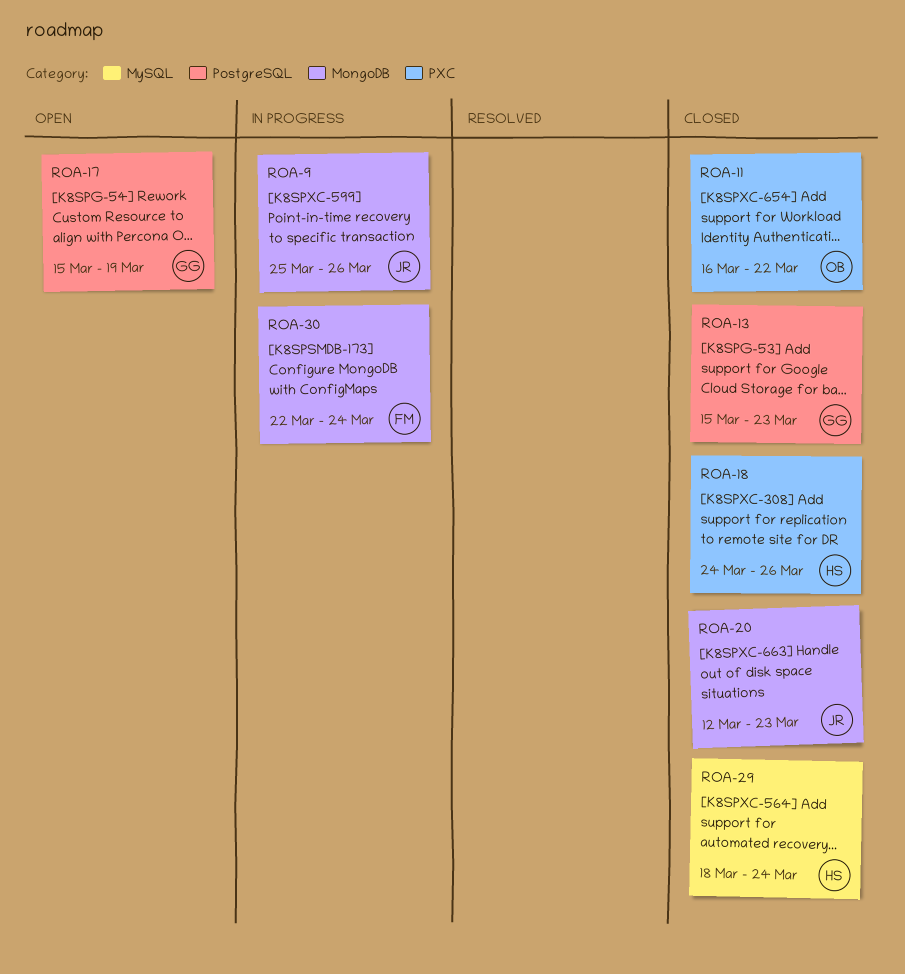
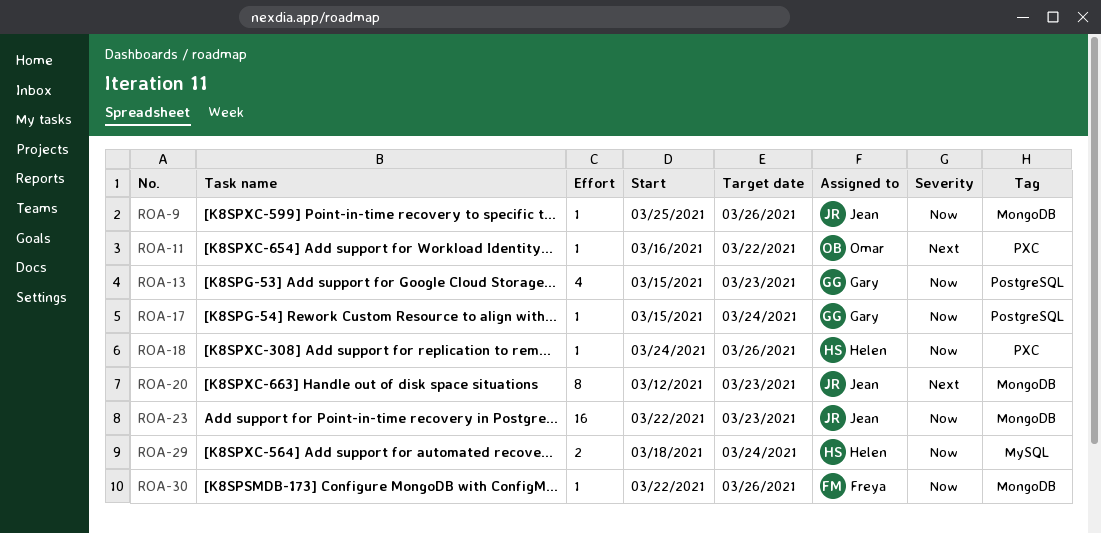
ROA-17, due: Mar 19 -> Mar 24
ROA-23: none -> present
ROA-30, due: Mar 24 -> Mar 26

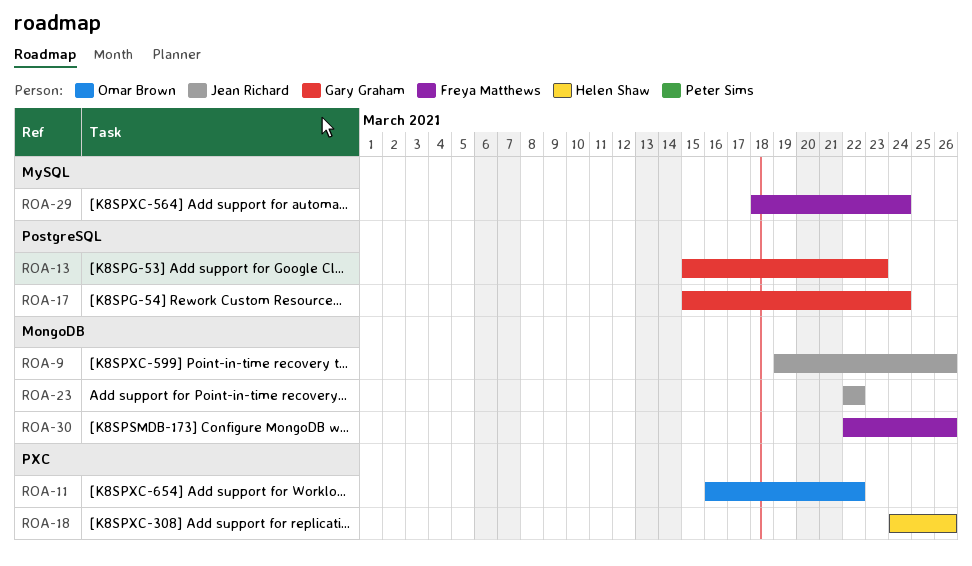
ROA-9, start: Mar 25 -> Mar 19
ROA-20: present -> none
ROA-23, due: Mar 23 -> Mar 22
ROA-29, owner: Helen Shaw -> Freya Matthews

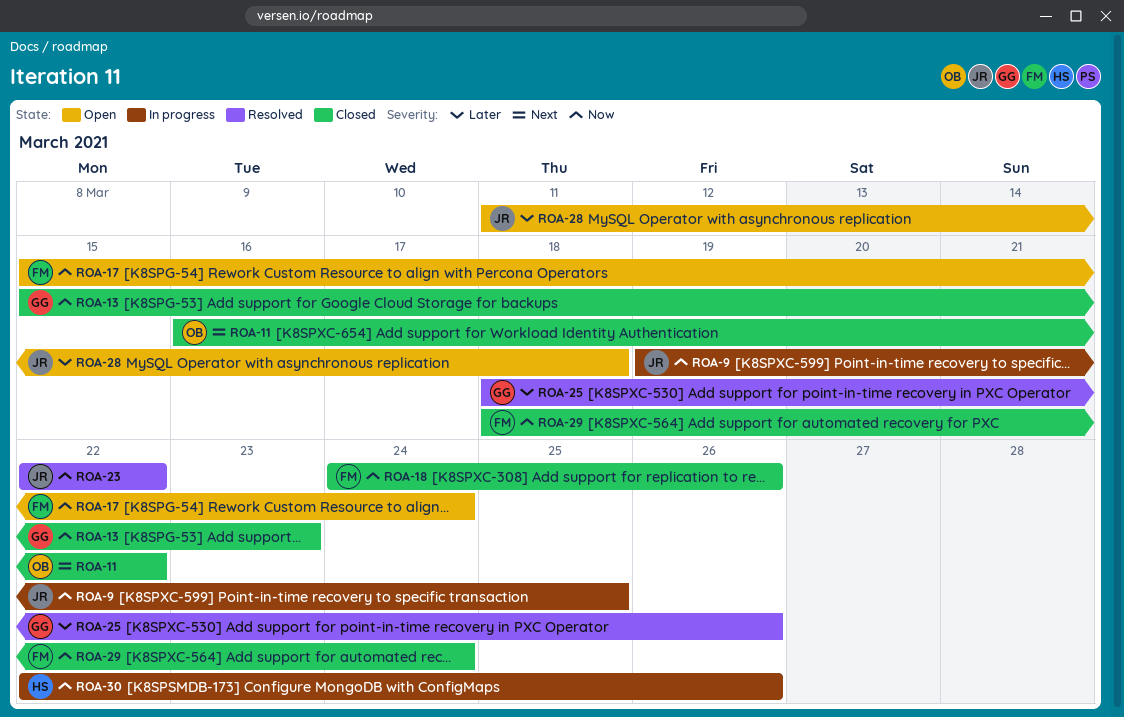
ROA-9, due: Mar 26 -> Mar 25
ROA-17, owner: Gary Graham -> Freya Matthews
ROA-18, owner: Helen Shaw -> Freya Matthews
ROA-25: none -> present
ROA-28: none -> present
ROA-30, owner: Freya Matthews -> Helen Shaw

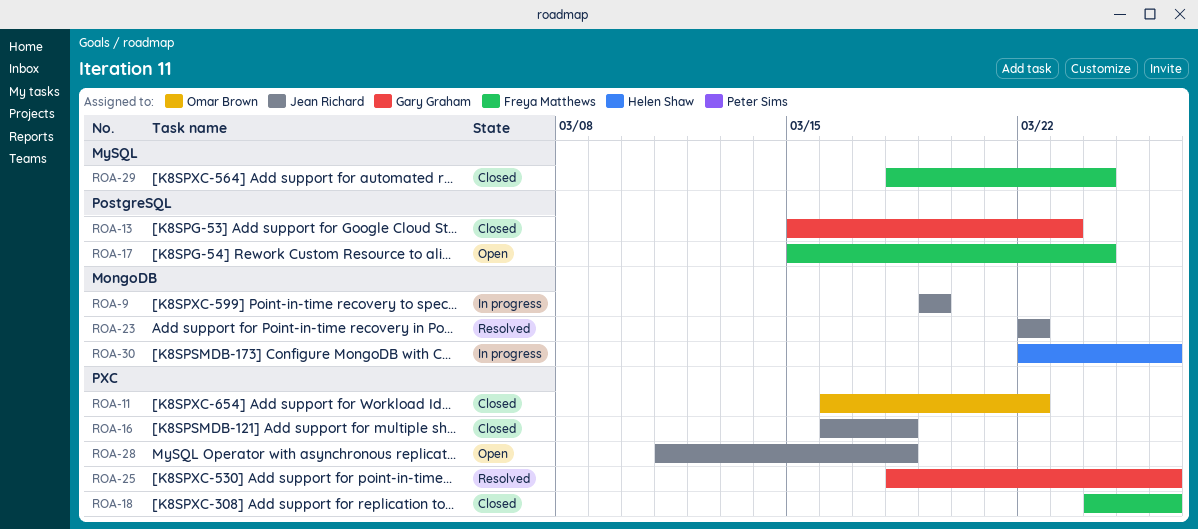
ROA-9, due: Mar 25 -> Mar 19
ROA-16: none -> present

